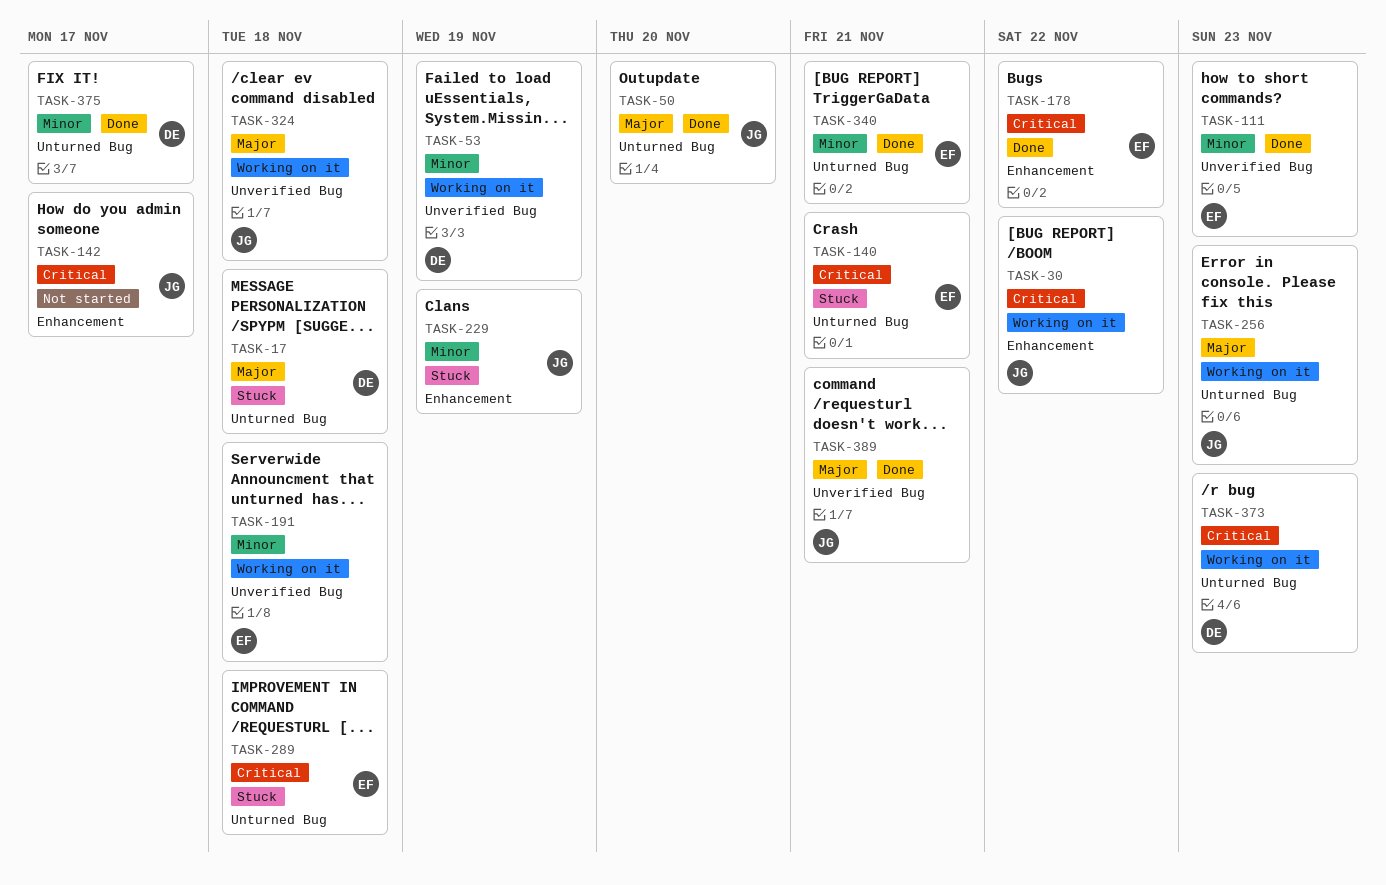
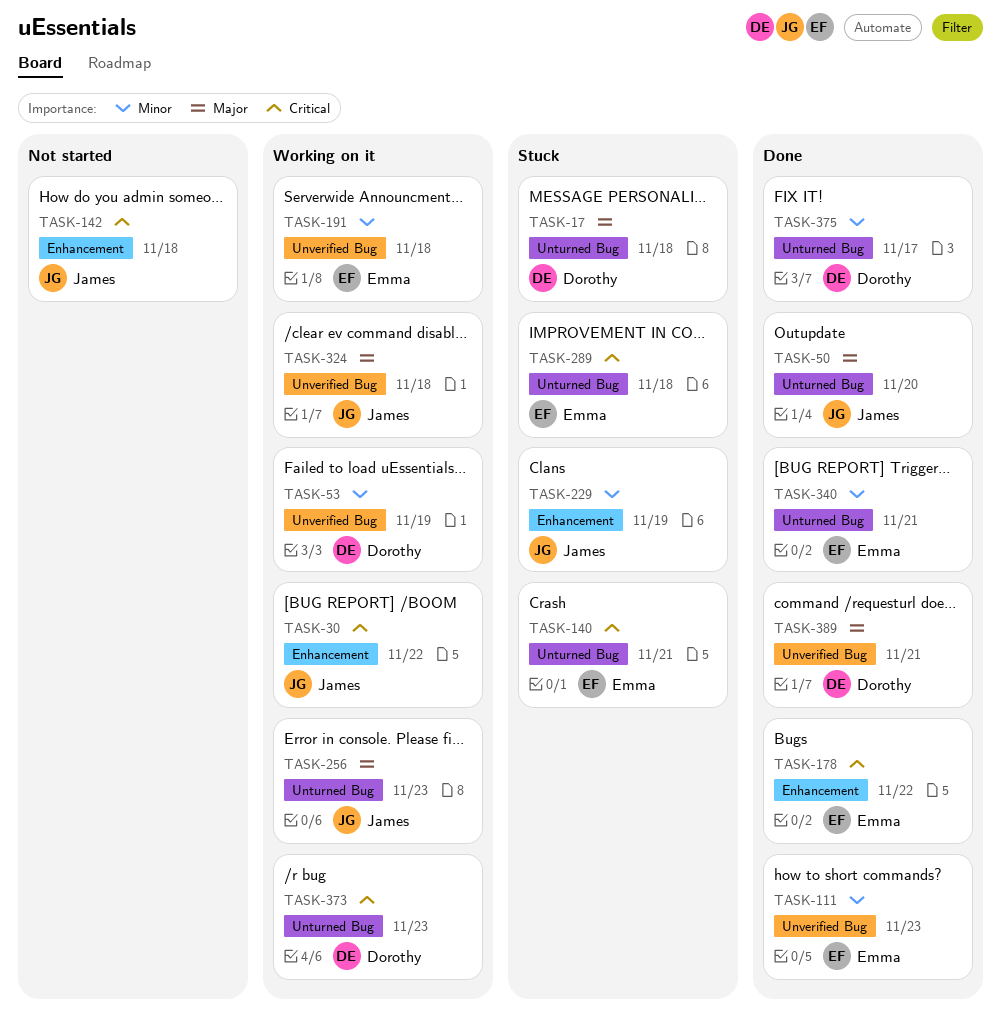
TASK-142, due: Nov 17 -> Nov 18
TASK-389, owner: James -> Dorothy

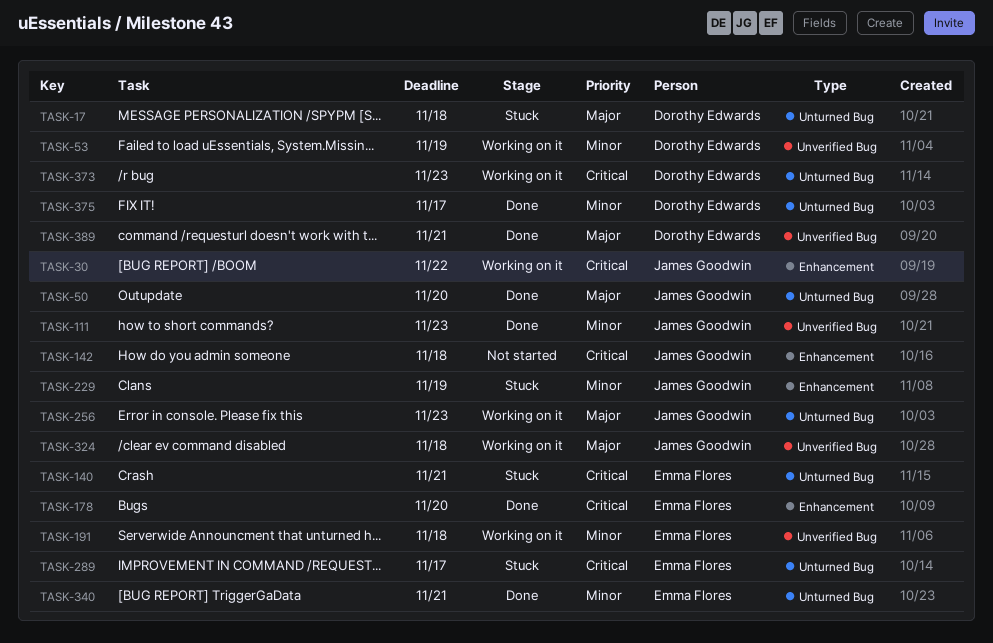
TASK-111, owner: Emma Flores -> James Goodwin
TASK-178, due: Nov 22 -> Nov 20
TASK-289, due: Nov 18 -> Nov 17

